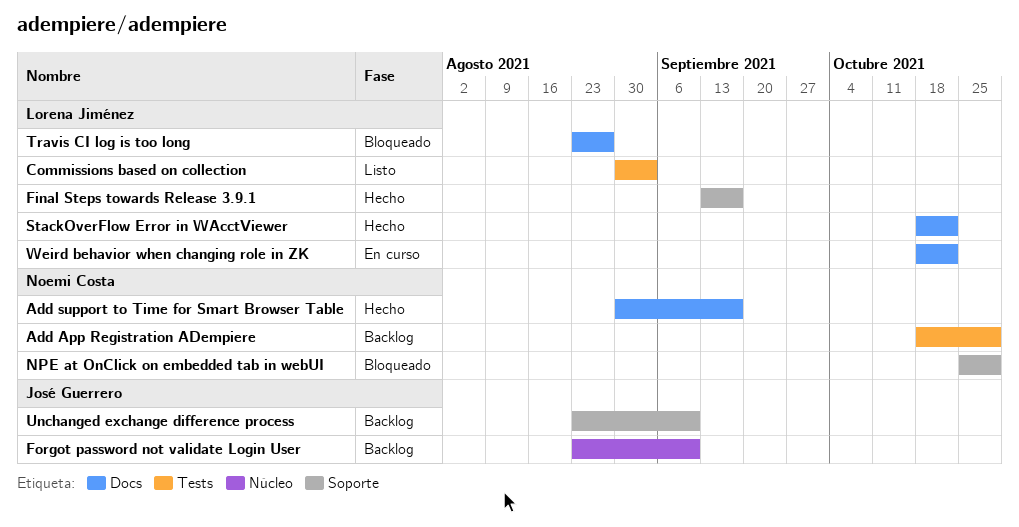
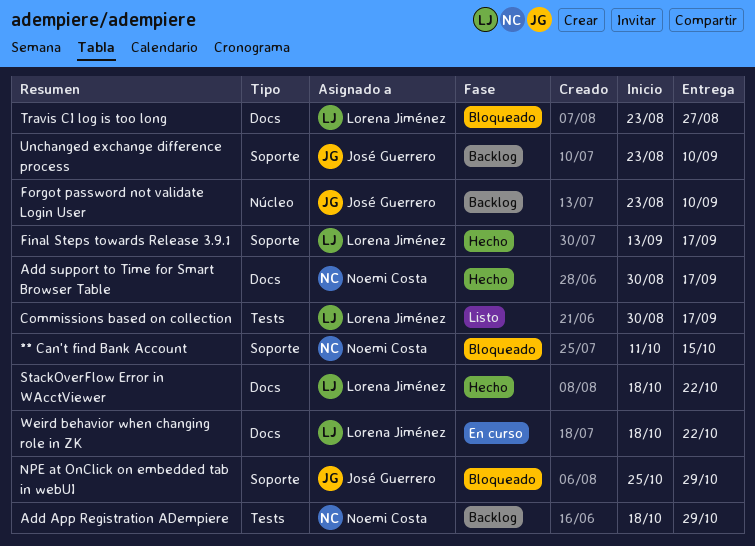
** Can't find Bank Account: none -> present
Commissions based on collection, due: Sep 3 -> Sep 17
NPE at OnClick on embedded tab in webUI, owner: Noemi Costa -> José Guerrero

